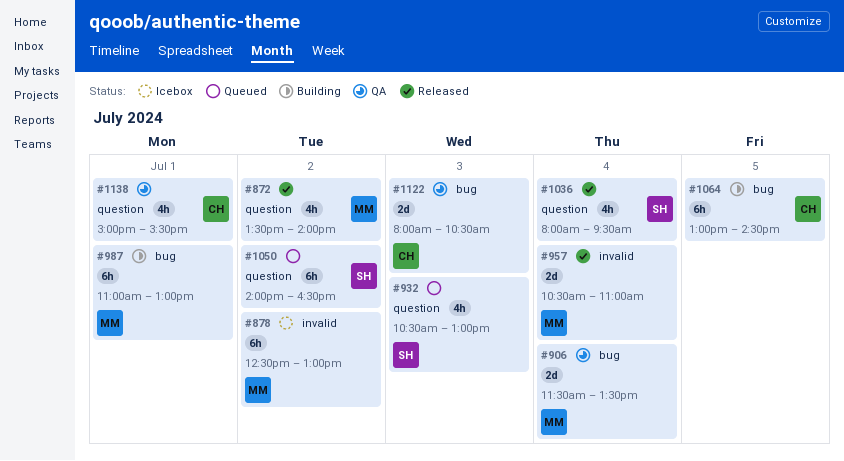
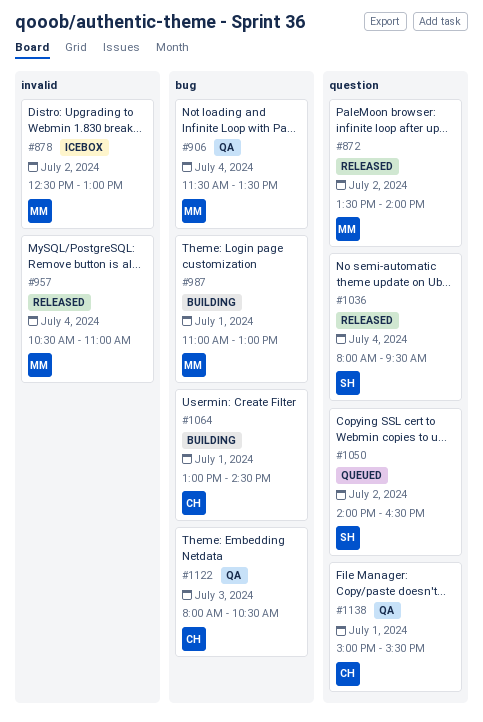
#932: present -> none
#1064, day: Jul 5 -> Jul 1

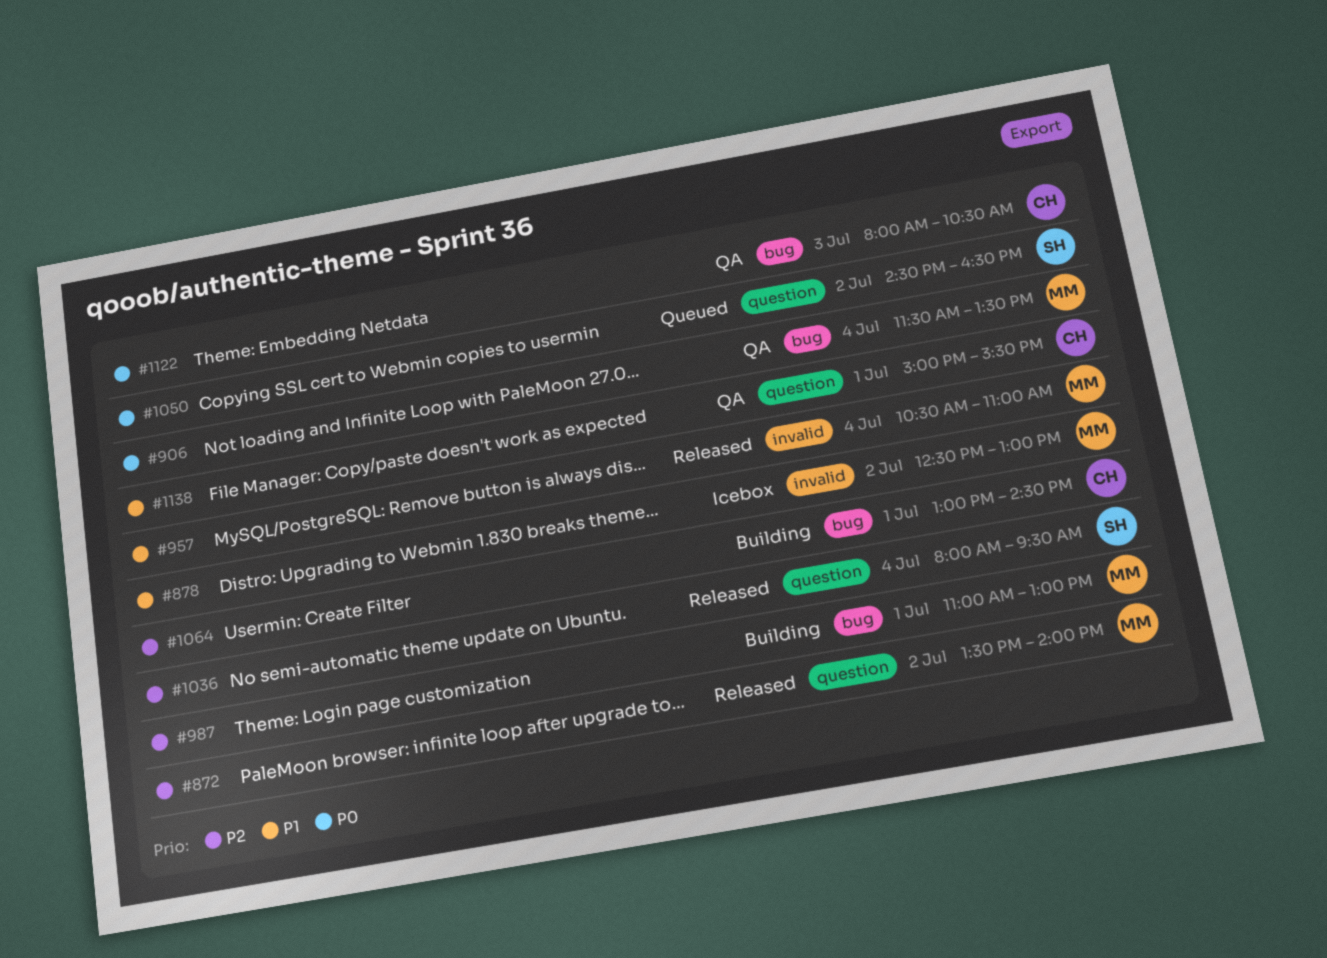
#1050, begins: 14:00 -> 14:30

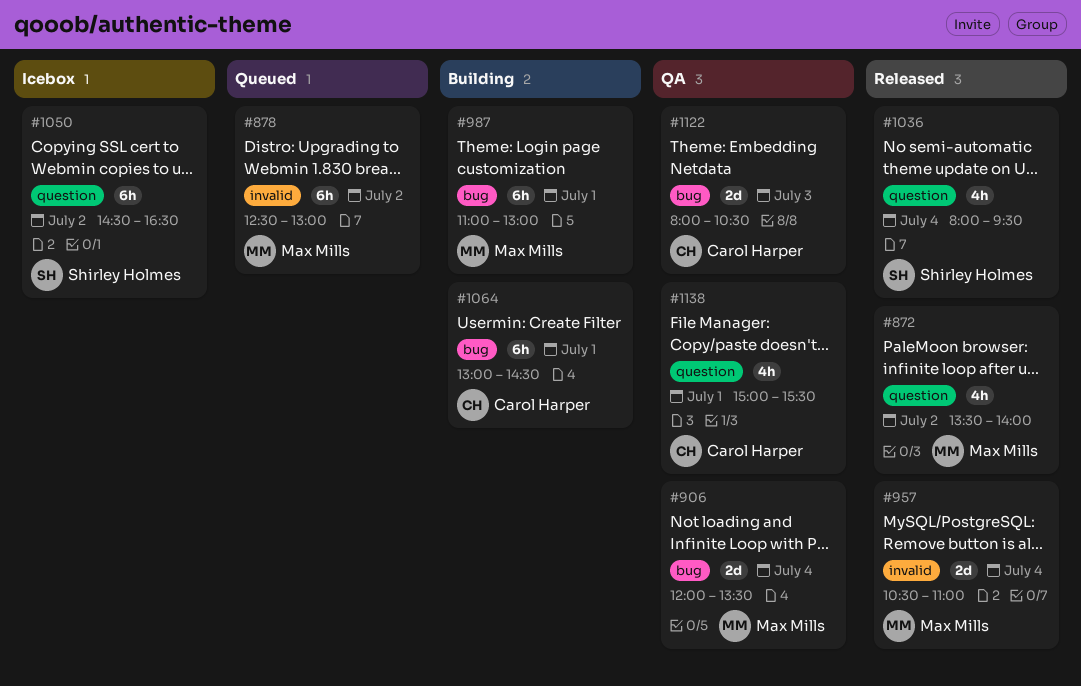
#878, status: Icebox -> Queued
#906, begins: 11:30 -> 12:00
#1050, status: Queued -> Icebox

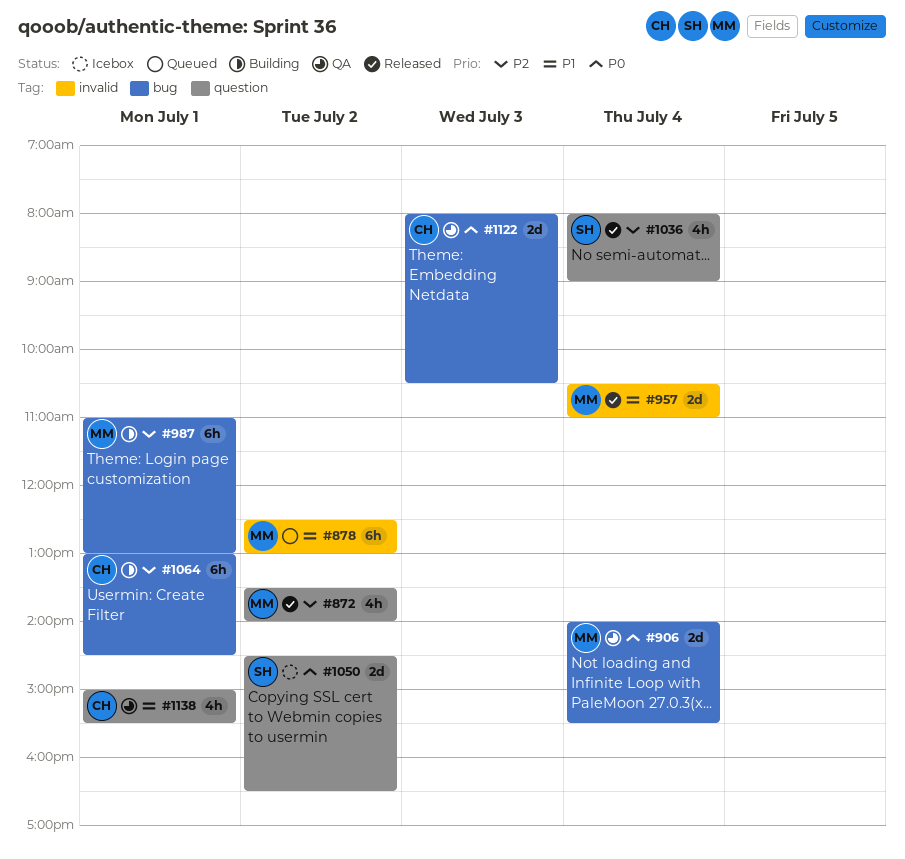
#906, begins: 12:00 -> 14:00
#906, ends: 13:30 -> 15:30
#1036, ends: 09:30 -> 09:00
#1050, estimate: 6h -> 2d

